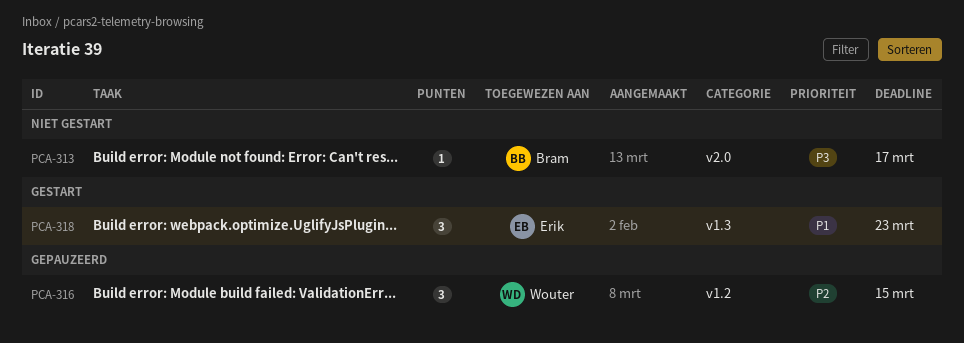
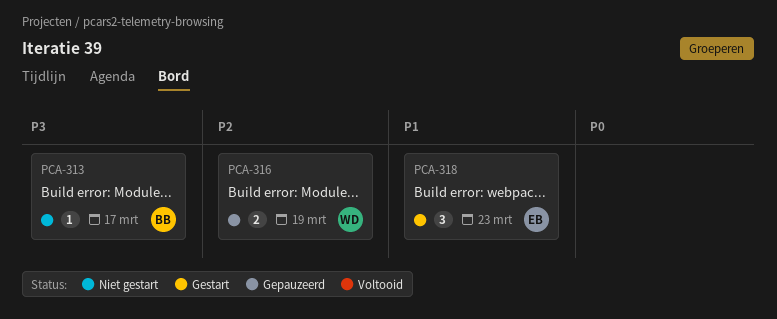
PCA-316, estimate: 3 -> 2
PCA-316, due: Mar 15 -> Mar 19

